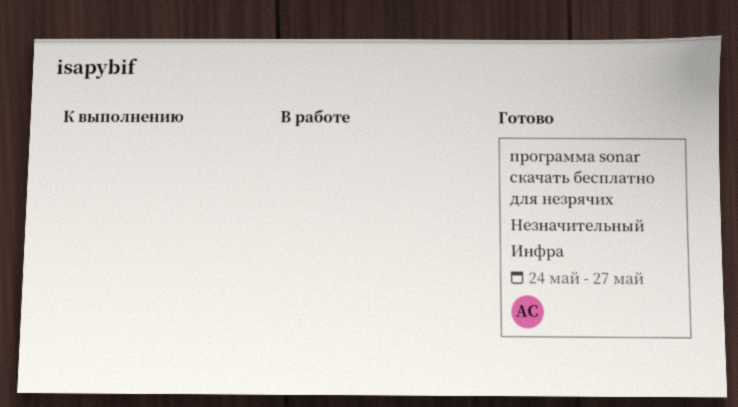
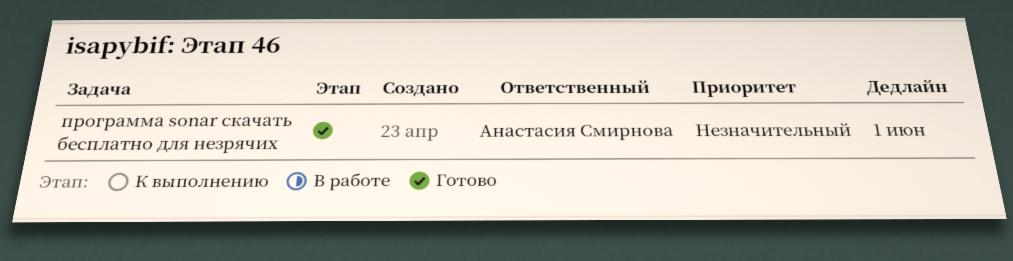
программа sonar скачать бесплатно для незрячих, due: May 27 -> Jun 1

